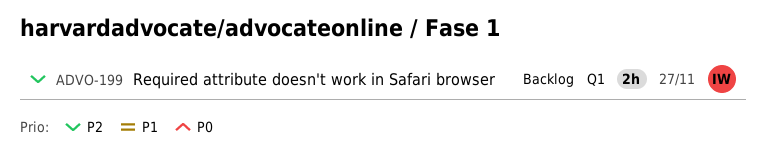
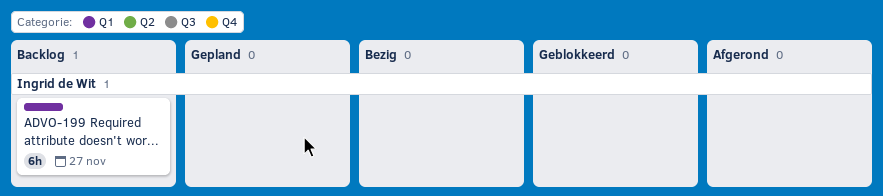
ADVO-199, estimate: 2h -> 6h

